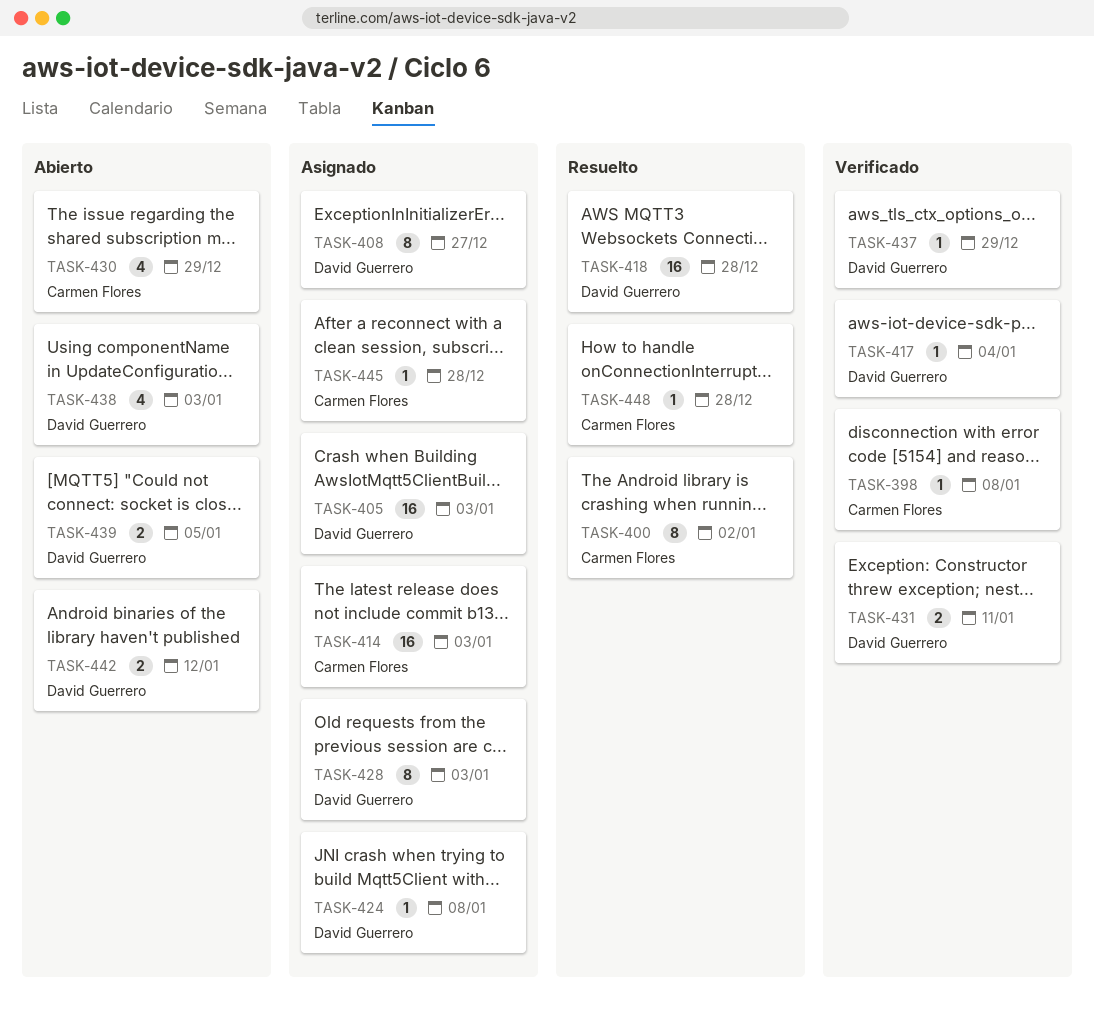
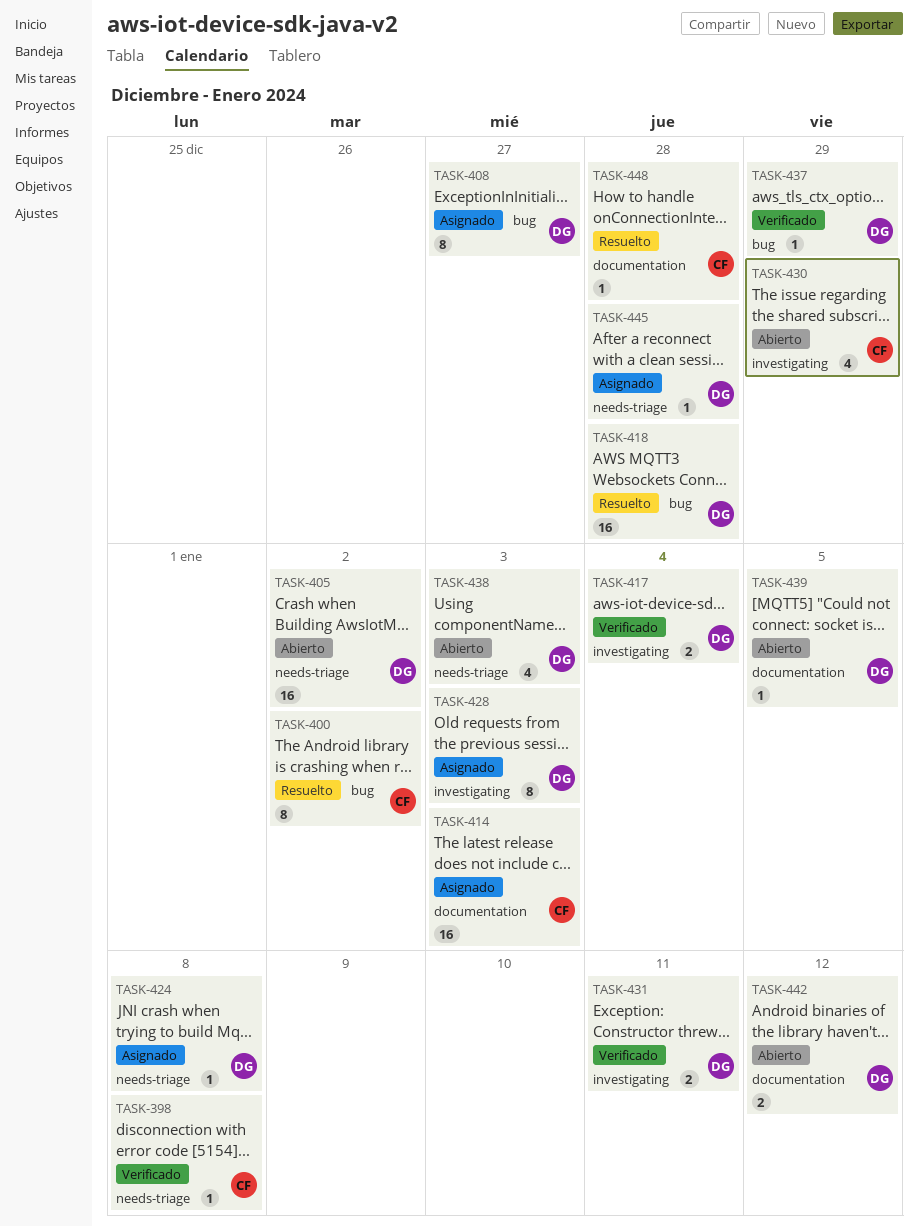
TASK-405, status: Asignado -> Abierto
TASK-405, due: Jan 3 -> Jan 2
TASK-417, estimate: 1 -> 2
TASK-439, estimate: 2 -> 1
TASK-445, owner: Carmen Flores -> David Guerrero

